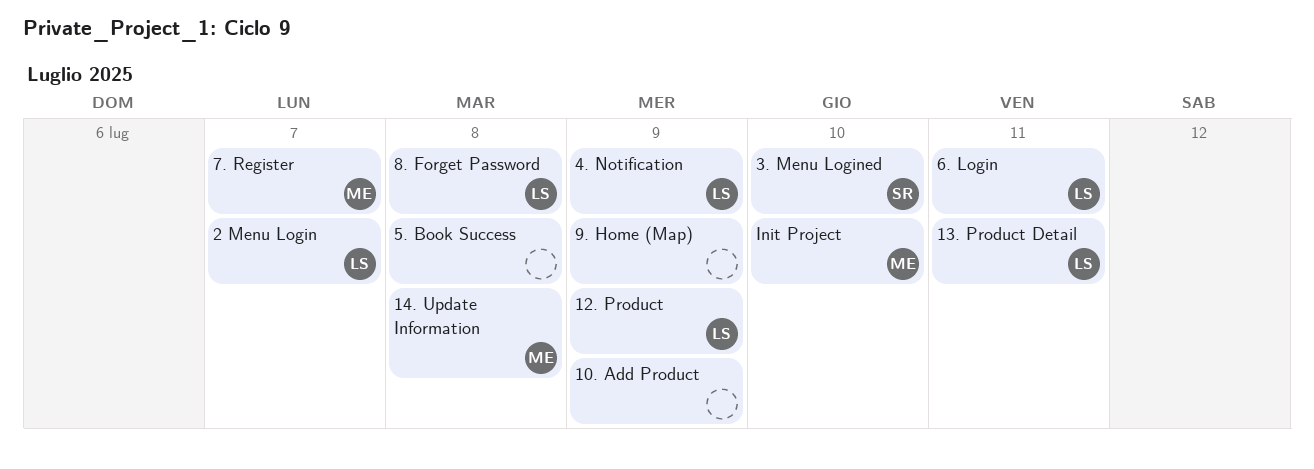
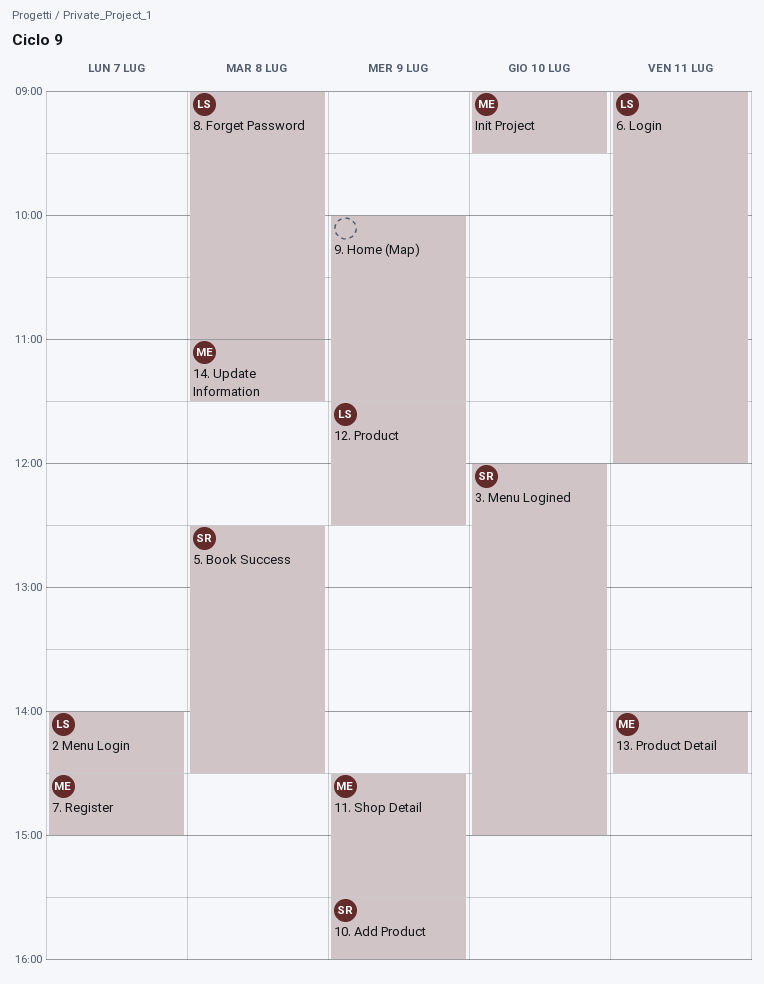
10. Add Product, owner: none -> SR
11. Shop Detail: none -> present
13. Product Detail, owner: LS -> ME
4. Notification: present -> none
5. Book Success, owner: none -> SR

